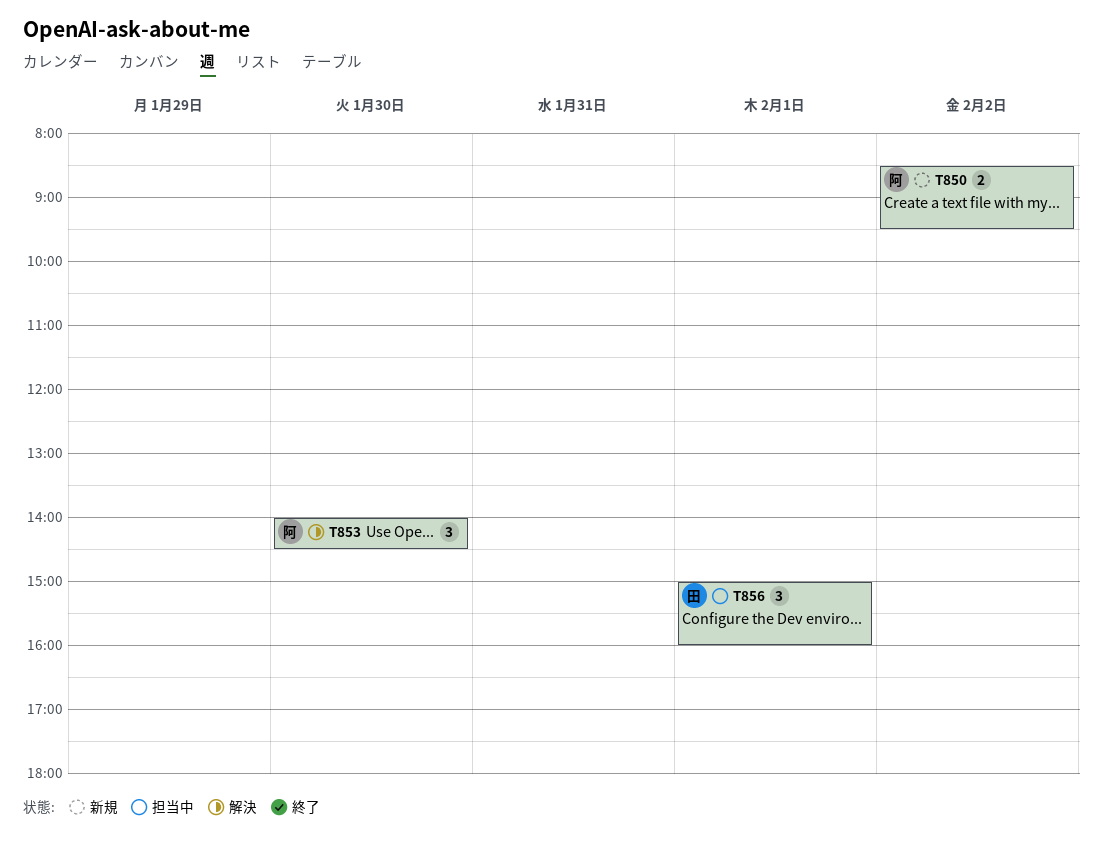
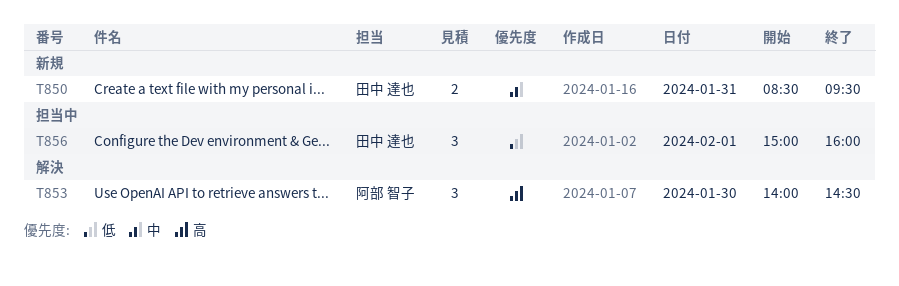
T850, owner: 阿部 智子 -> 田中 達也
T850, day: Feb 2 -> Jan 31

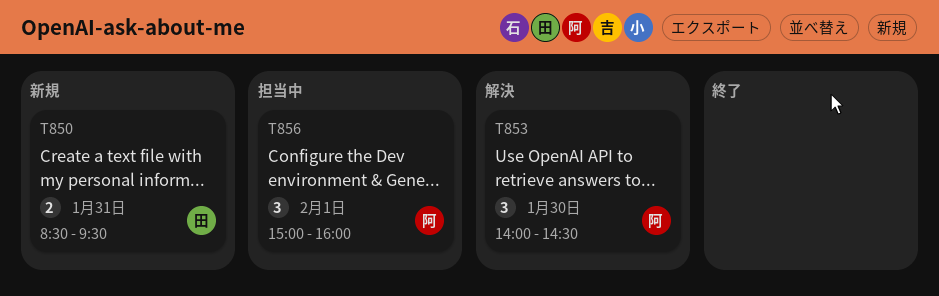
T856, owner: 田中 達也 -> 阿部 智子

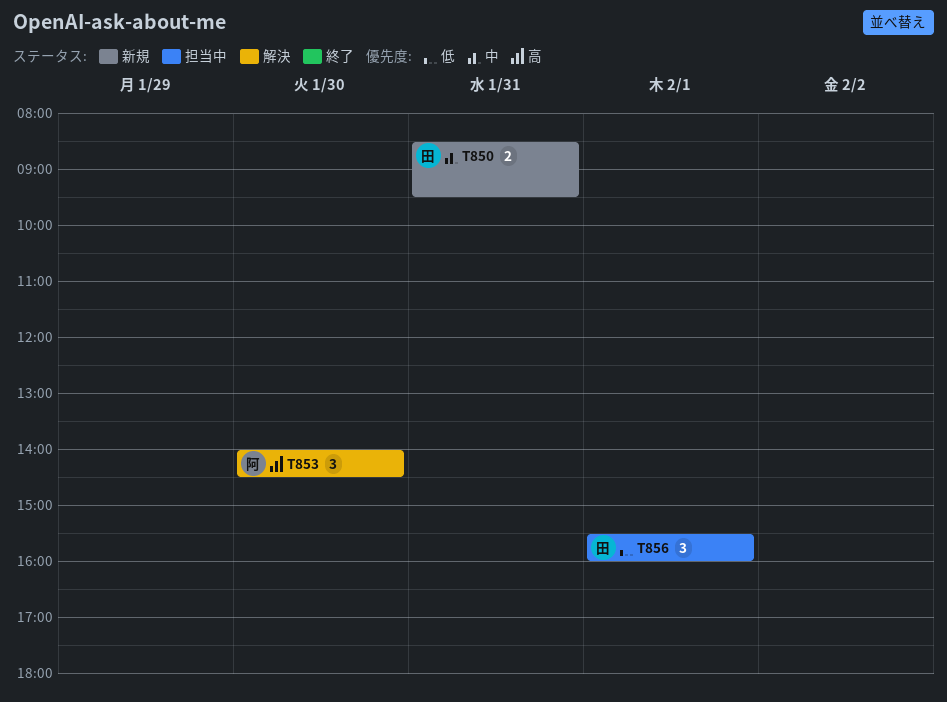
T856, owner: 阿 -> 田
T856, begins: 15:00 -> 15:30

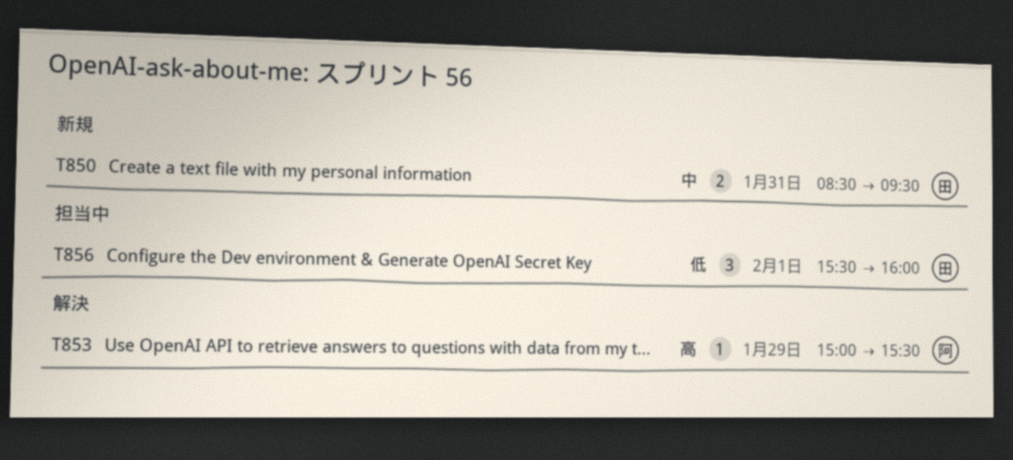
T853, estimate: 3 -> 1
T853, day: Jan 30 -> Jan 29
T853, begins: 14:00 -> 15:00
T853, ends: 14:30 -> 15:30

